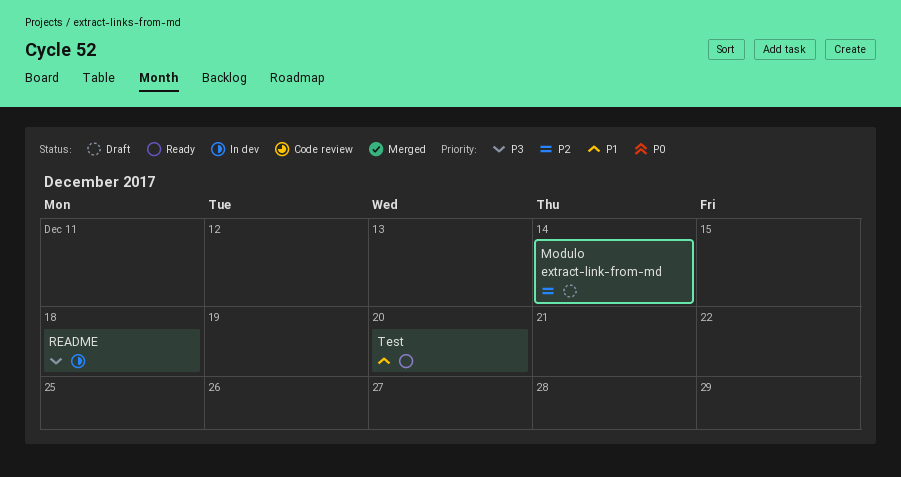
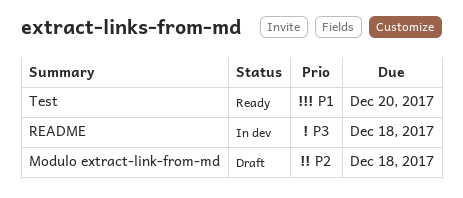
Modulo extract-link-from-md, due: Dec 14 -> Dec 18

